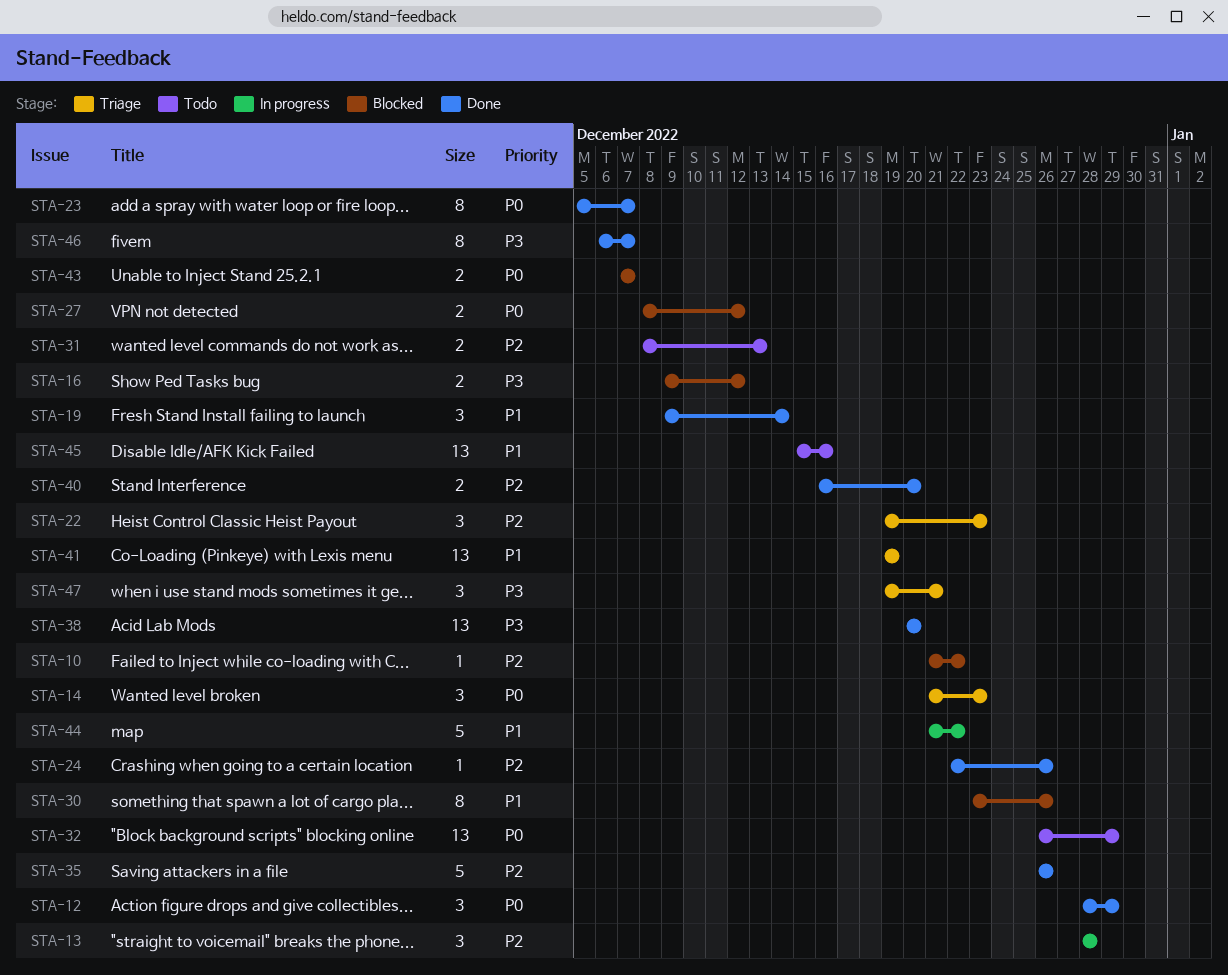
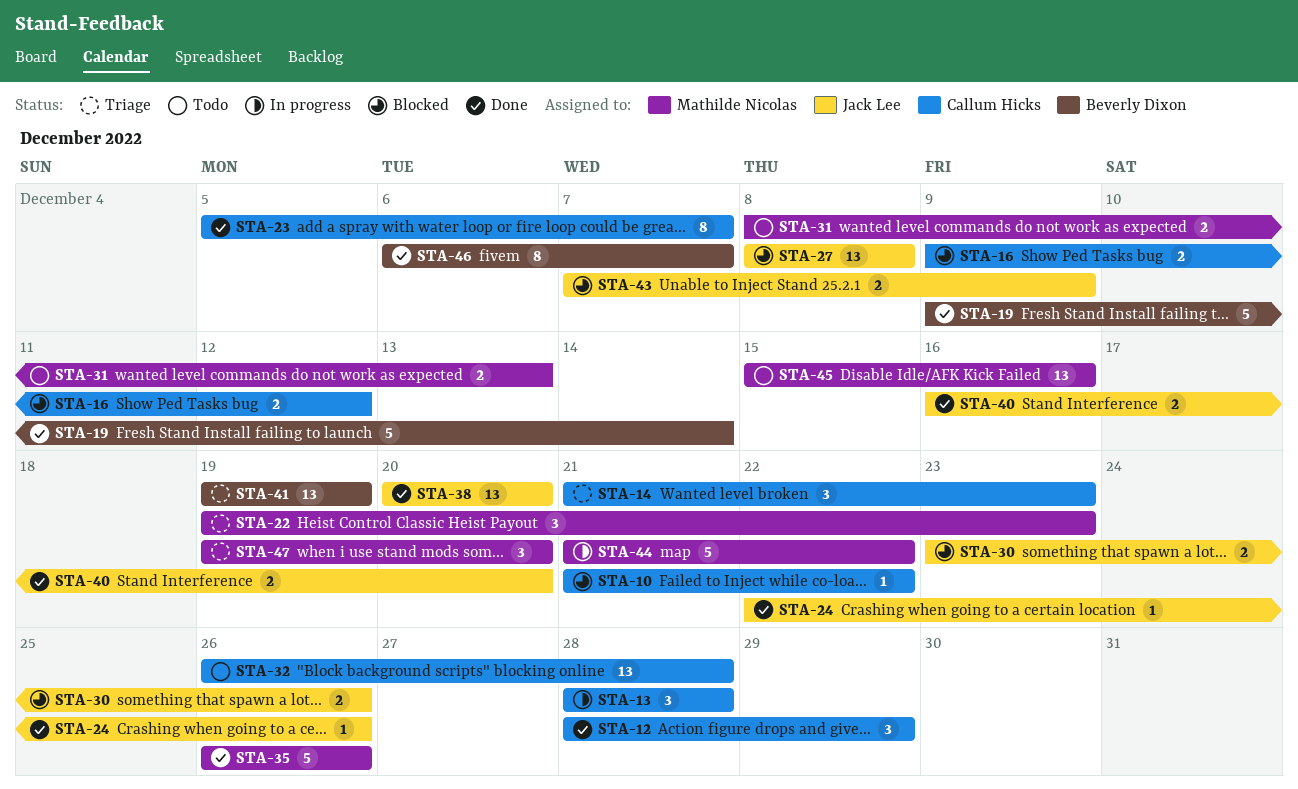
STA-19, estimate: 3 -> 5
STA-27, estimate: 2 -> 13
STA-27, due: Dec 12 -> Dec 8
STA-30, estimate: 8 -> 2
STA-32, due: Dec 29 -> Dec 28
STA-43, due: Dec 7 -> Dec 9
STA-47, due: Dec 21 -> Dec 20

